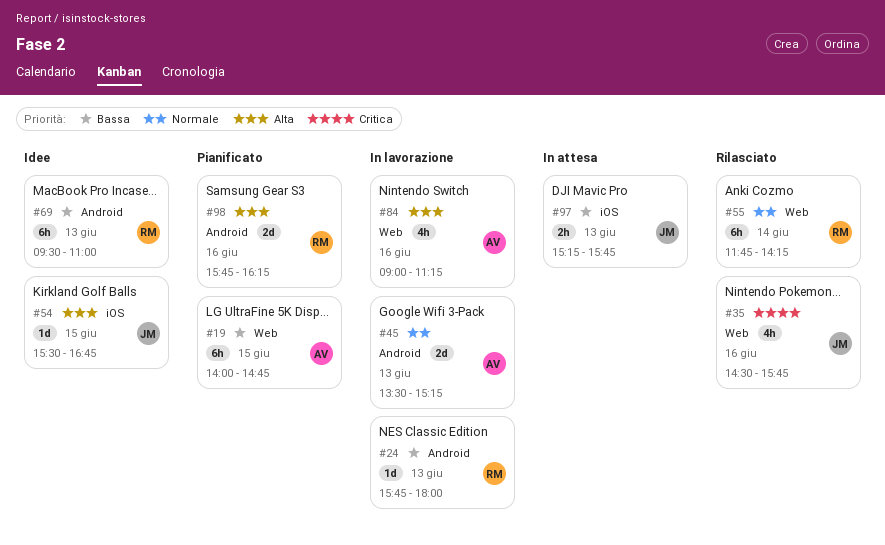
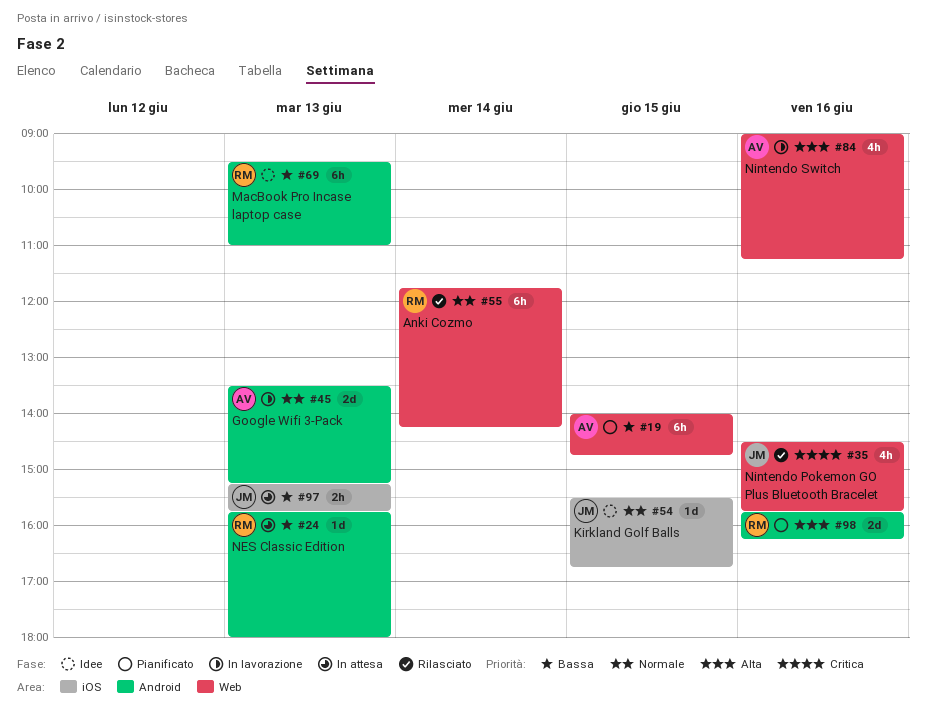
#24, status: In lavorazione -> In attesa
#54, priority: Alta -> Normale

